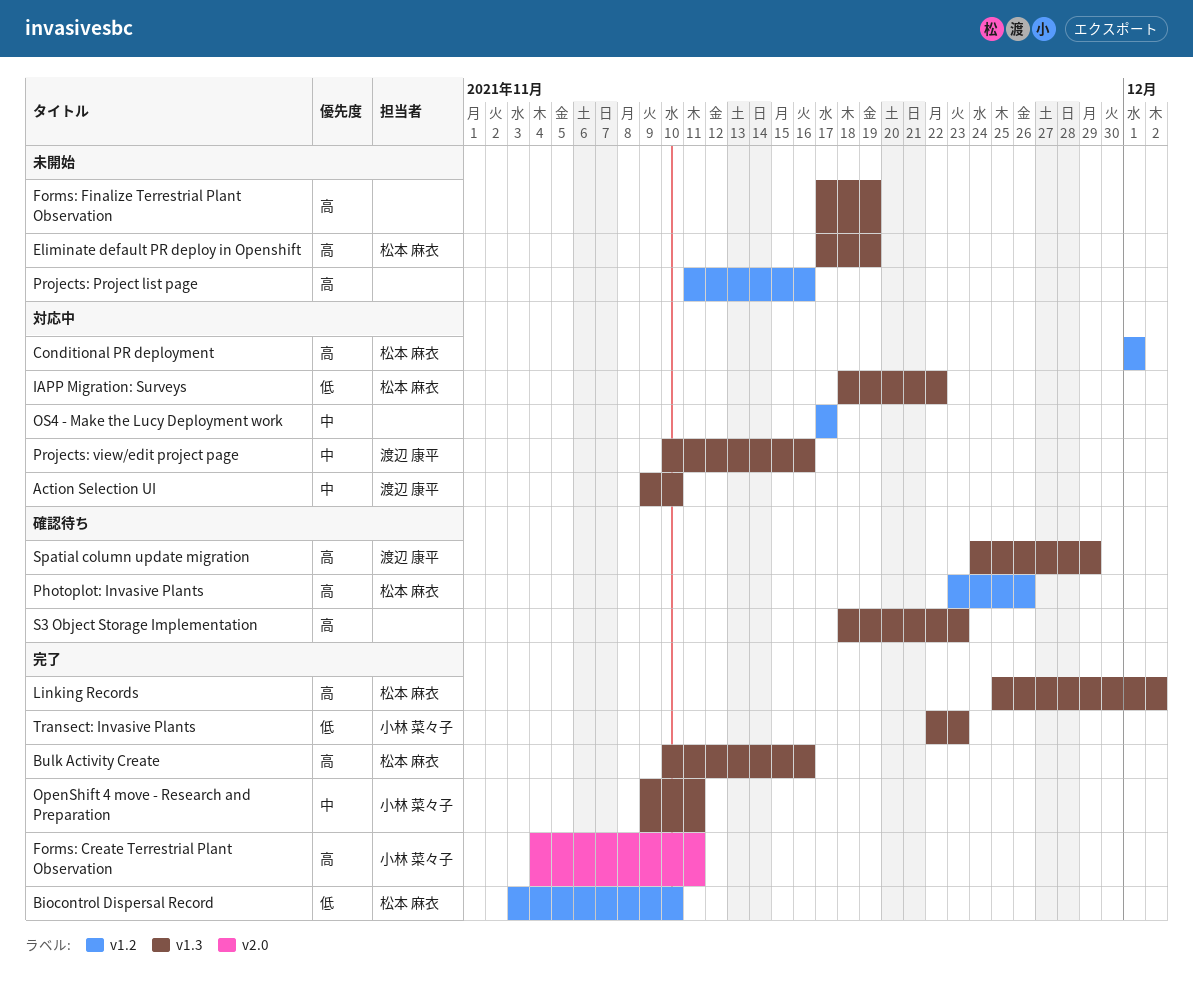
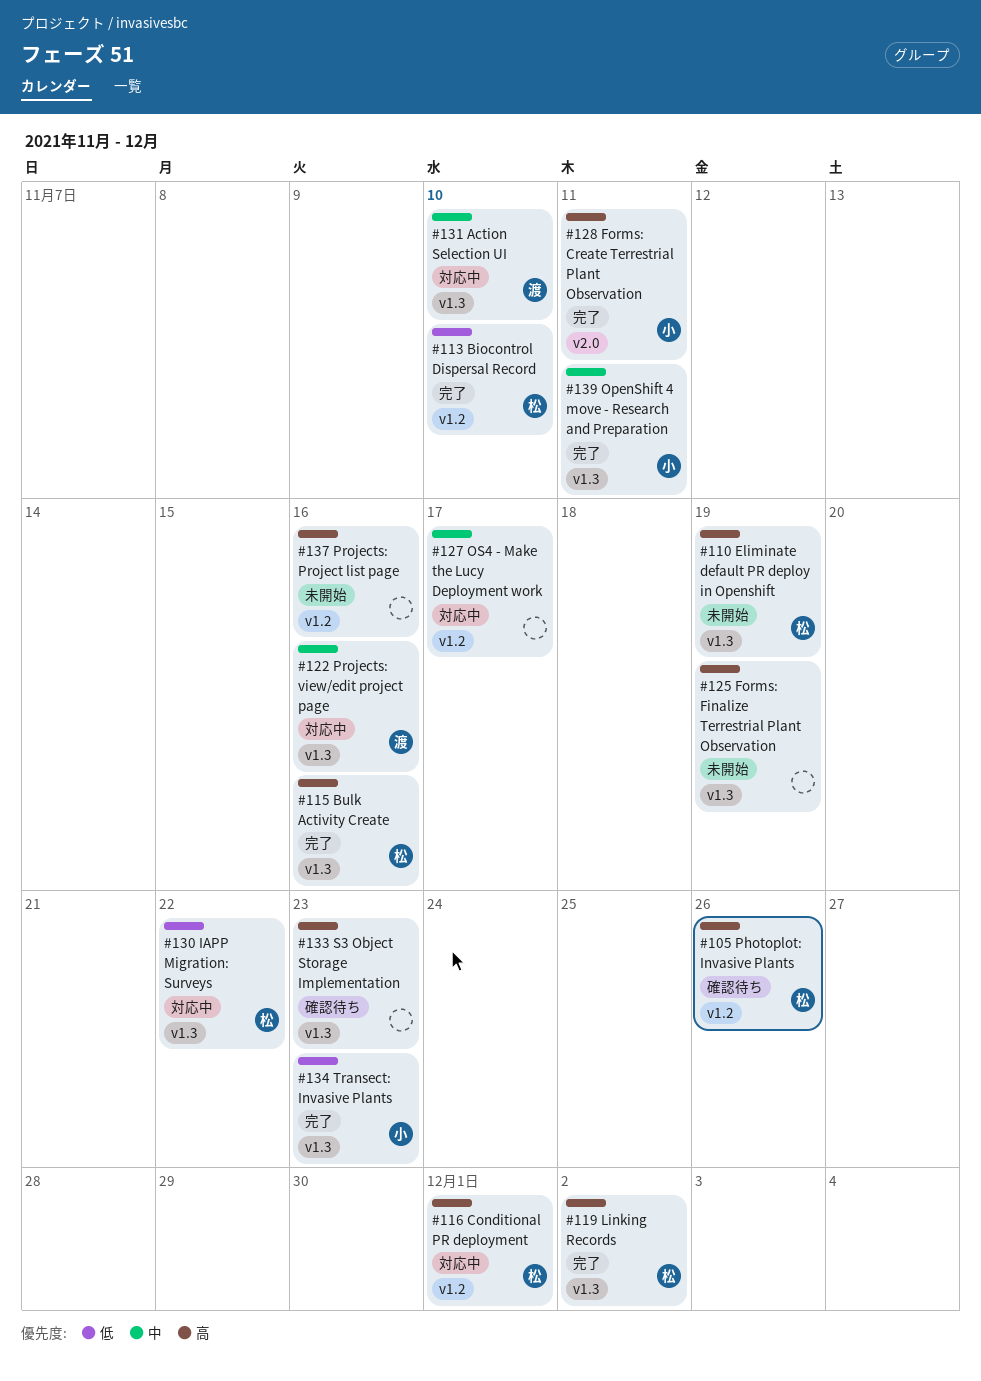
Spatial column update migration: present -> none

